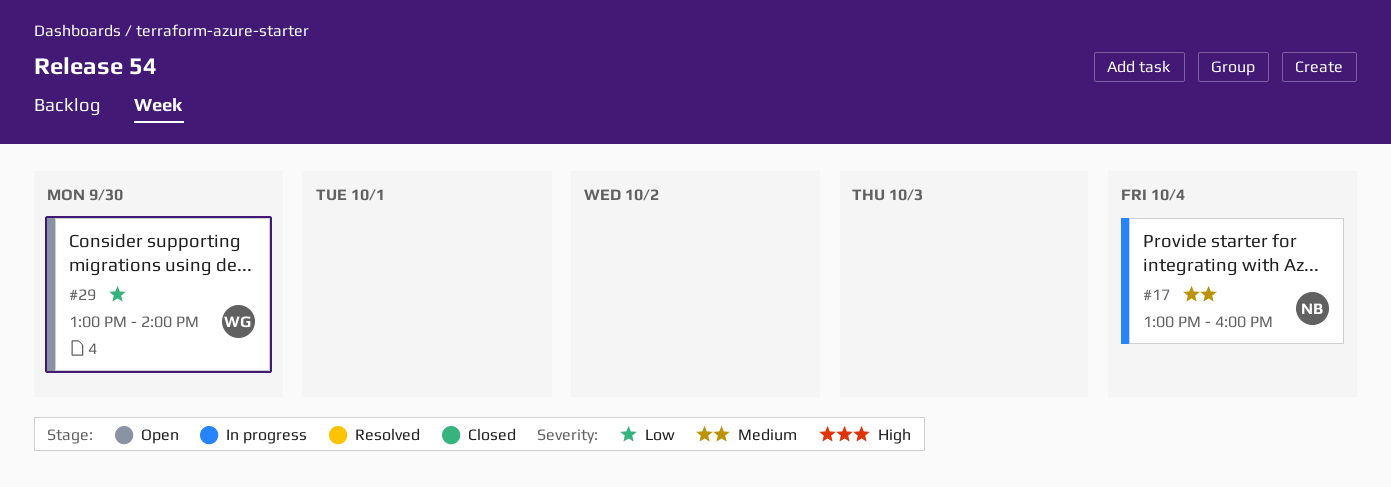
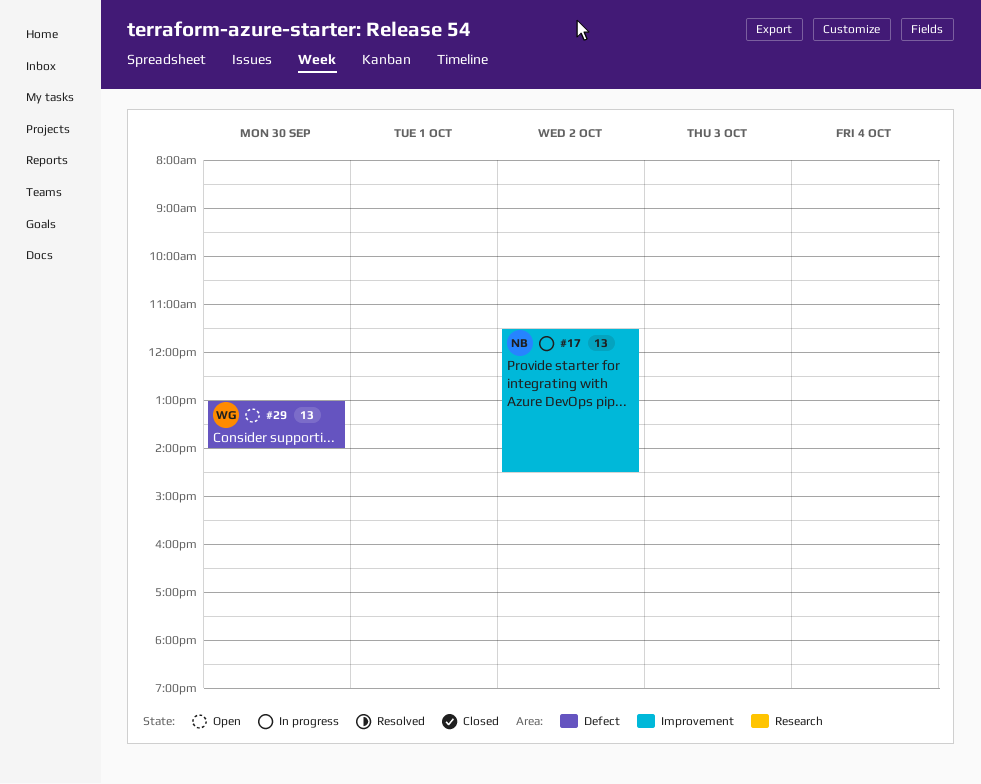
#17, day: Oct 4 -> Oct 2
#17, begins: 13:00 -> 11:30
#17, ends: 16:00 -> 14:30

